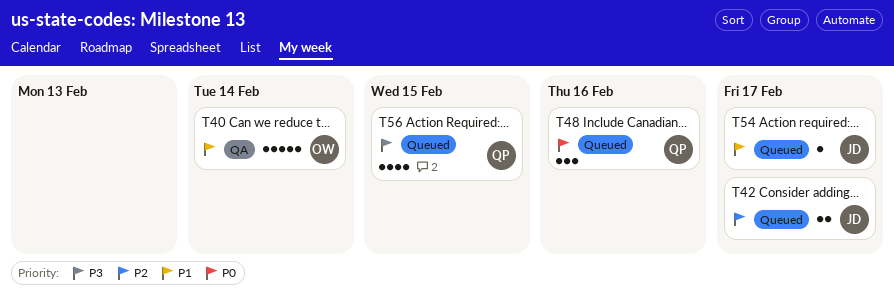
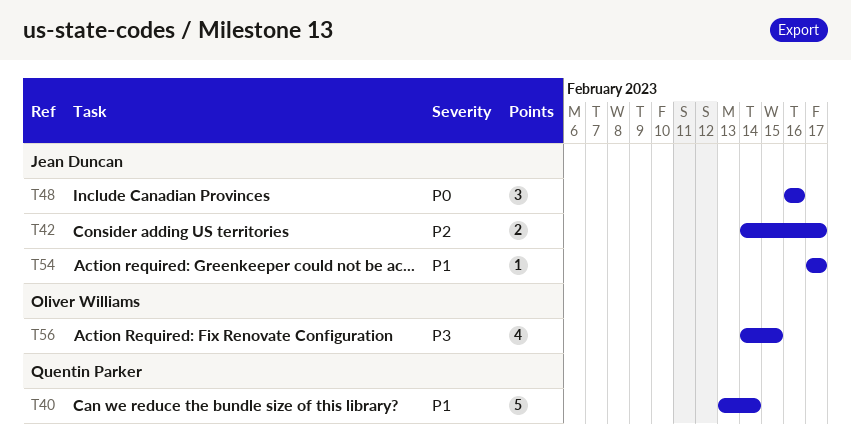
T40, owner: Oliver Williams -> Quentin Parker
T48, owner: Quentin Parker -> Jean Duncan
T56, owner: Quentin Parker -> Oliver Williams

